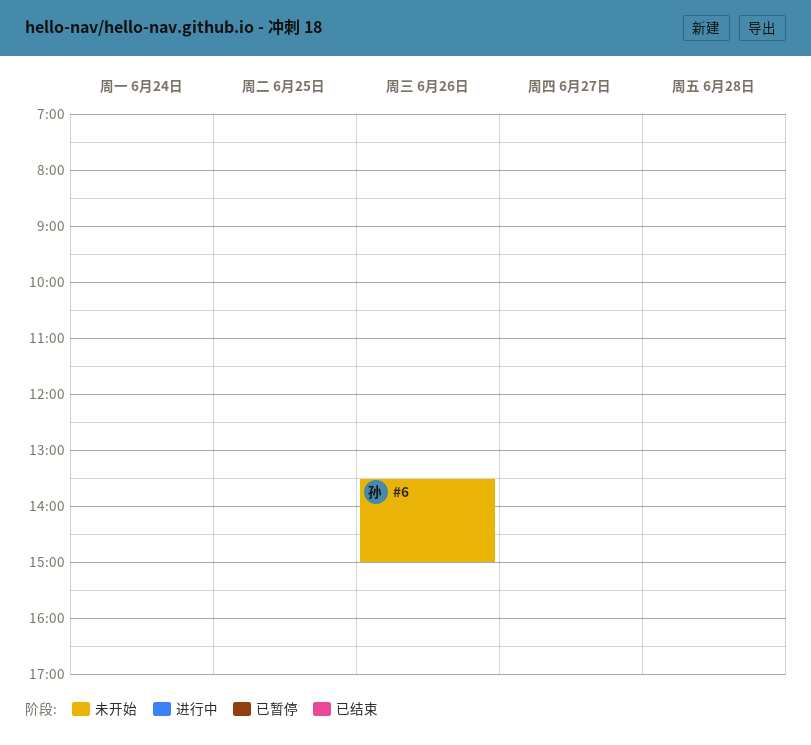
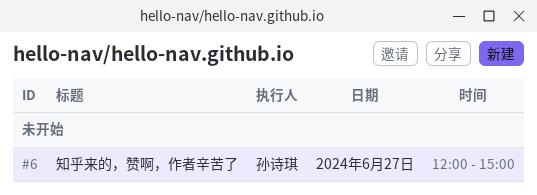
#6, day: Jun 26 -> Jun 27
#6, begins: 13:30 -> 12:00

